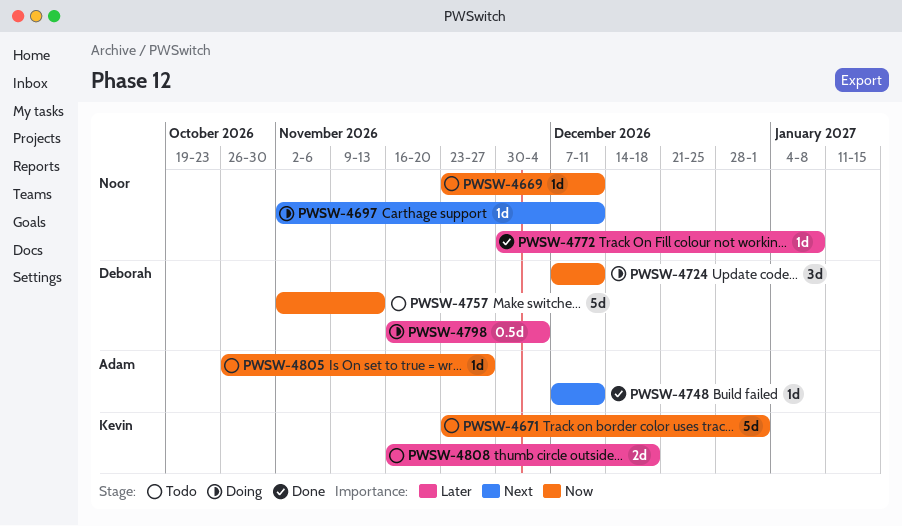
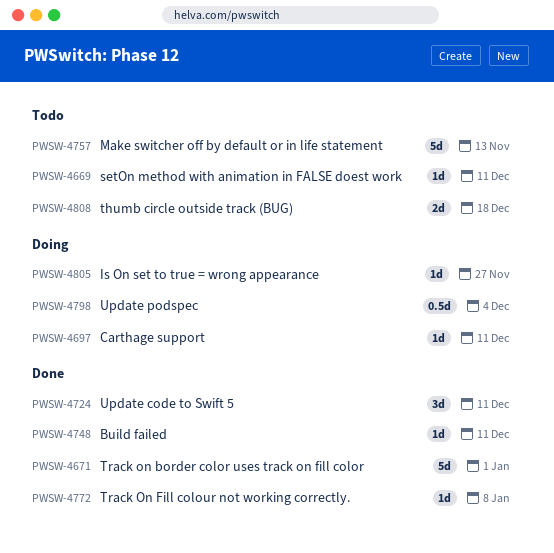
PWSW-4671, status: Todo -> Done
PWSW-4724, status: Doing -> Done
PWSW-4805, status: Todo -> Doing

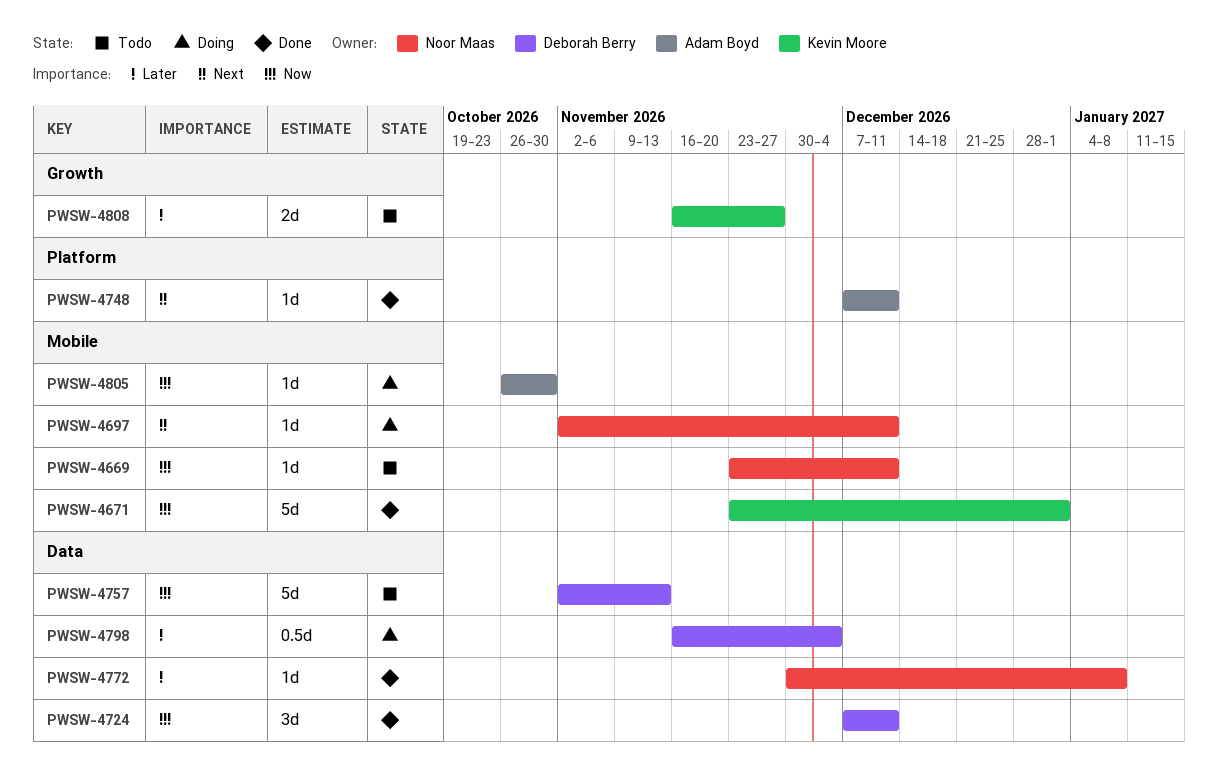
PWSW-4805, due: Nov 27 -> Oct 30
PWSW-4808, due: Dec 18 -> Nov 27

